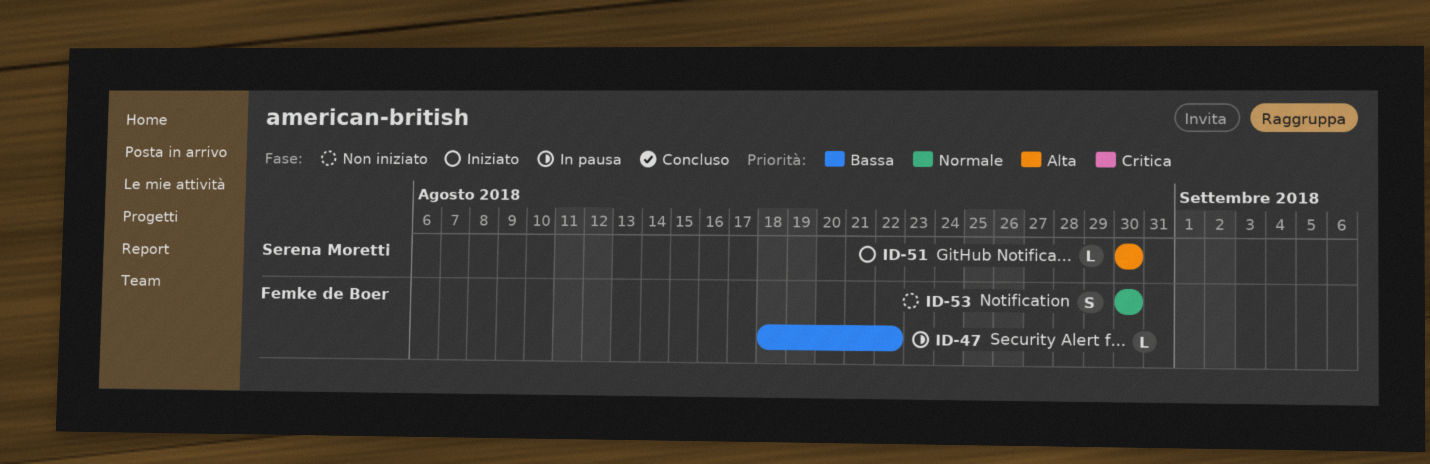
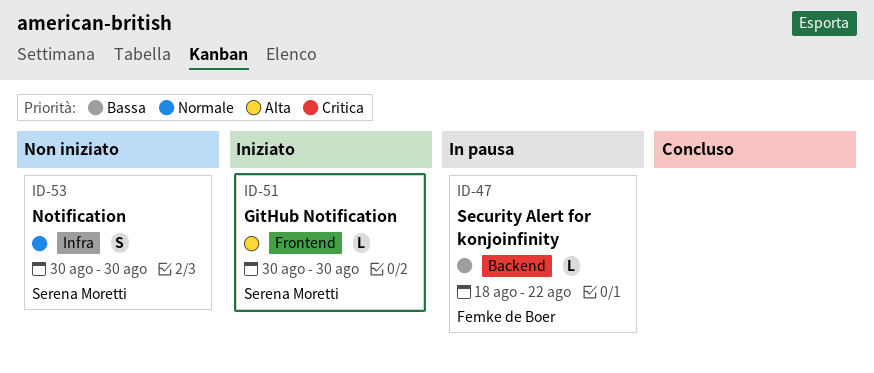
ID-53, owner: Femke de Boer -> Serena Moretti

